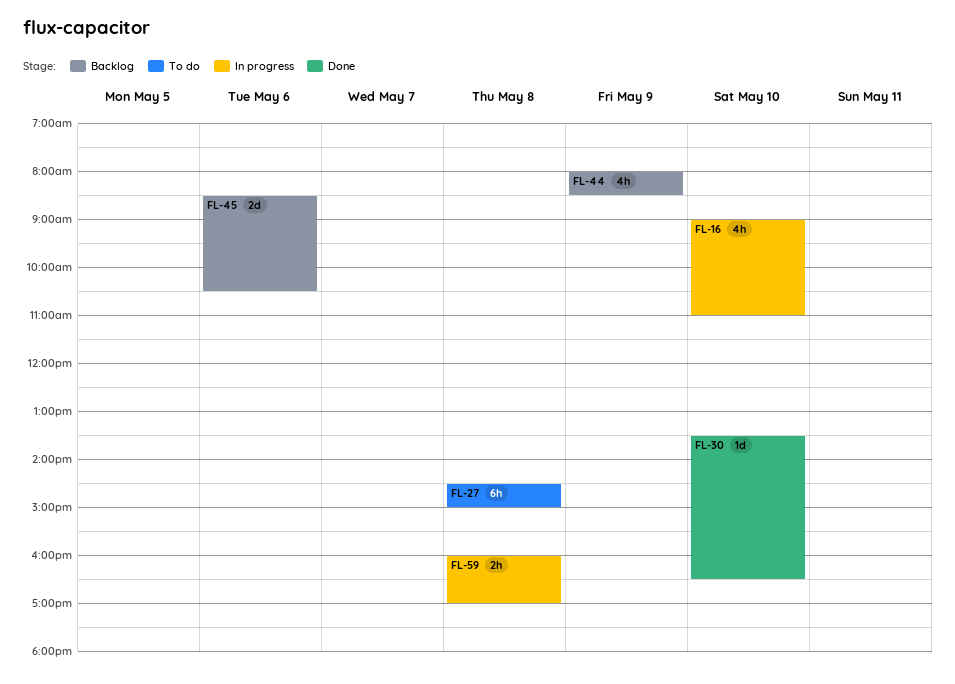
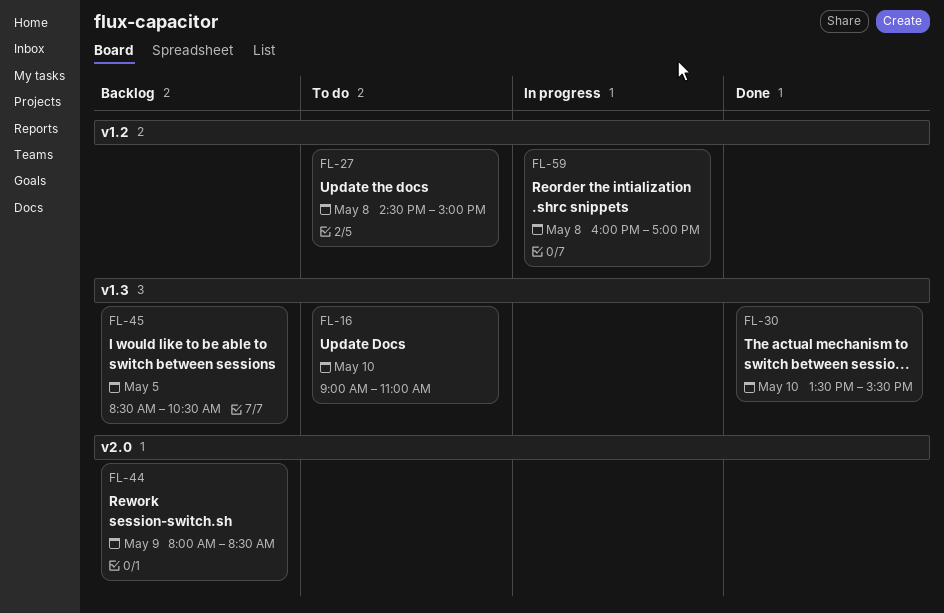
FL-16, status: In progress -> To do
FL-30, ends: 16:30 -> 15:30
FL-45, day: May 6 -> May 5

